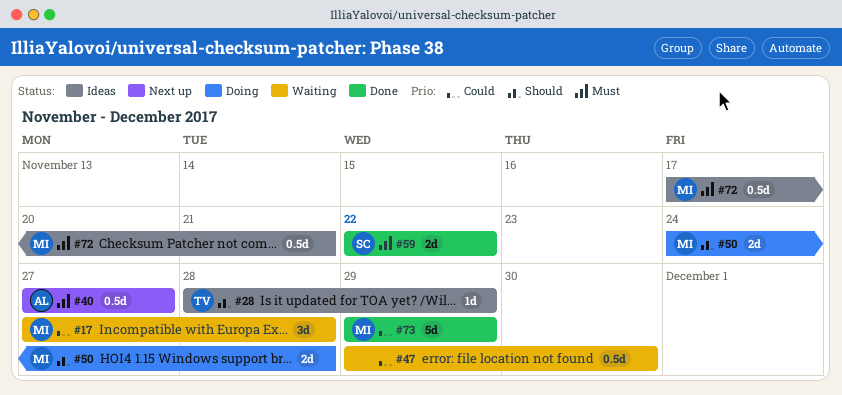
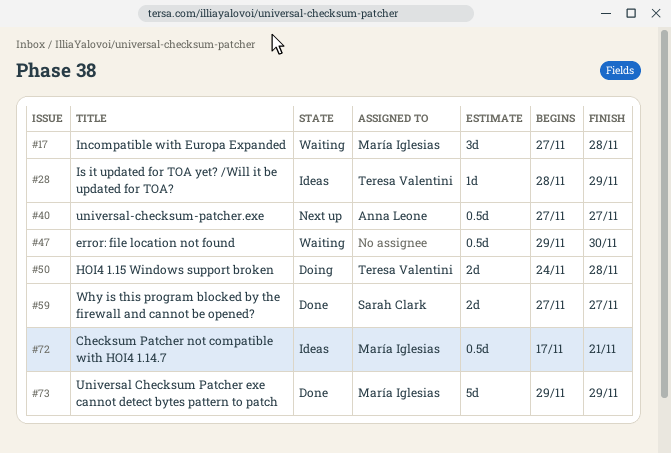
#50, owner: María Iglesias -> Teresa Valentini
#59, start: Nov 22 -> Nov 27
#59, due: Nov 22 -> Nov 27

